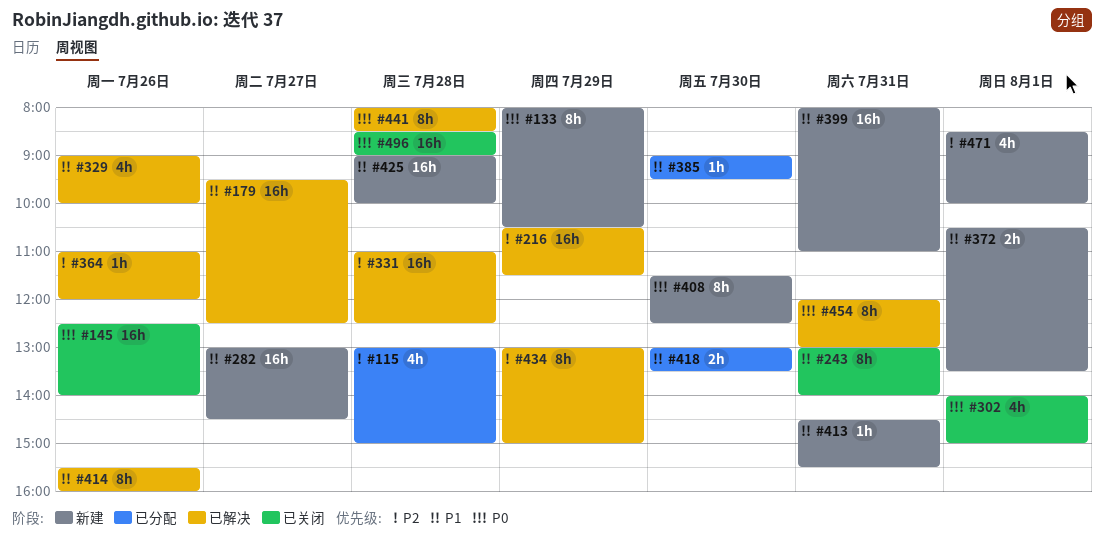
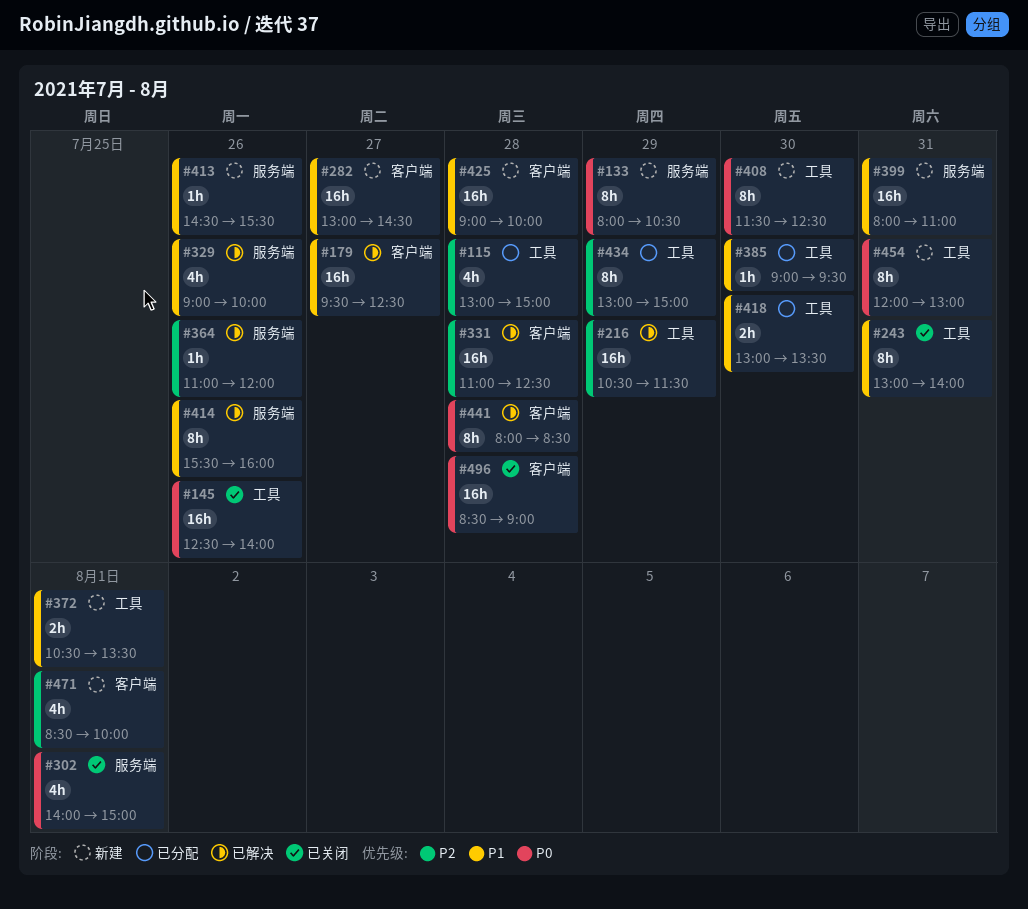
#413, day: Jul 31 -> Jul 26
#434, status: 已解决 -> 已分配
#454, status: 已解决 -> 新建

